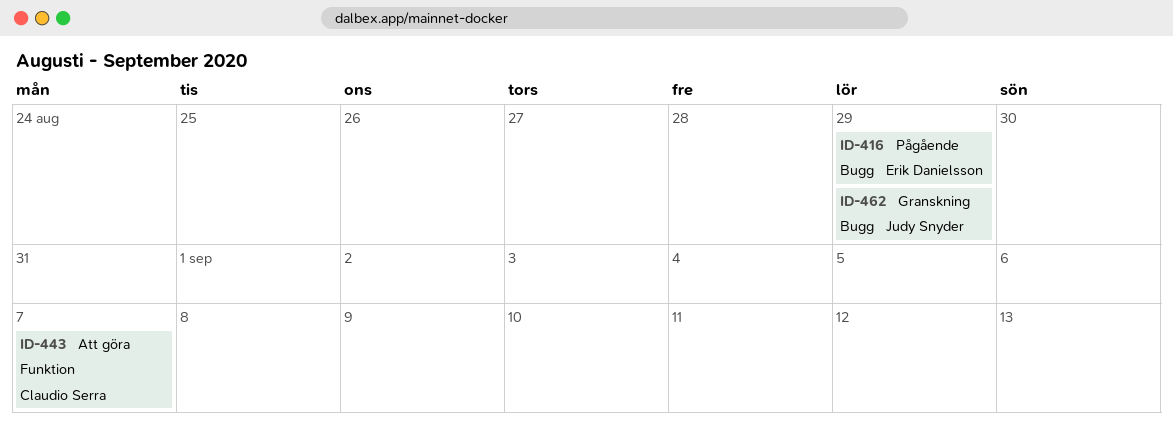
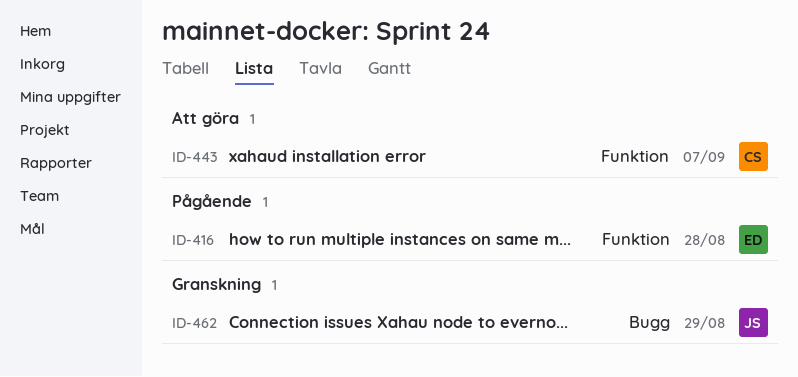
ID-416, label: Bugg -> Funktion
ID-416, due: Aug 29 -> Aug 28

